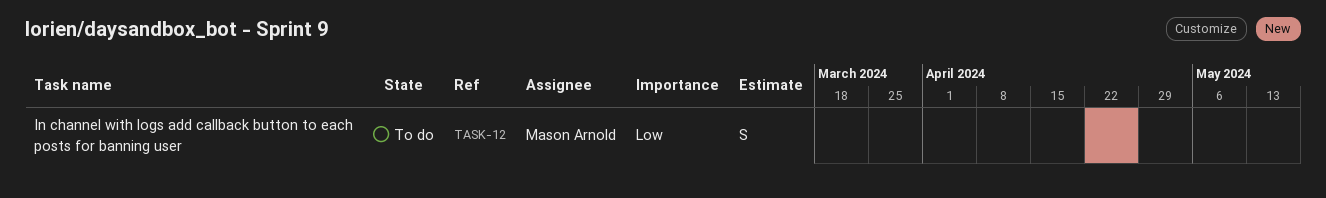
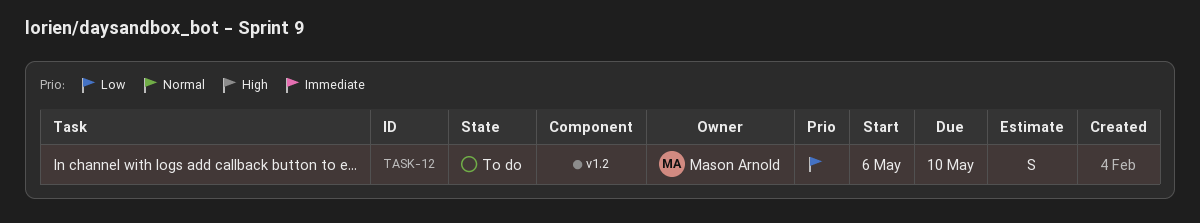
TASK-12, start: Apr 22 -> May 6
TASK-12, due: Apr 26 -> May 10

